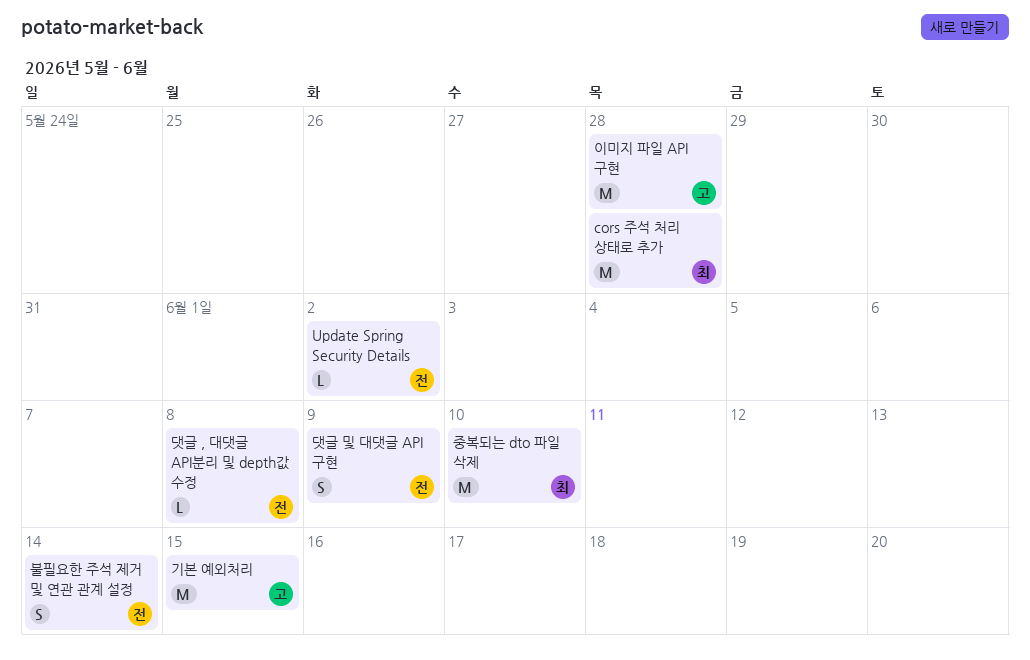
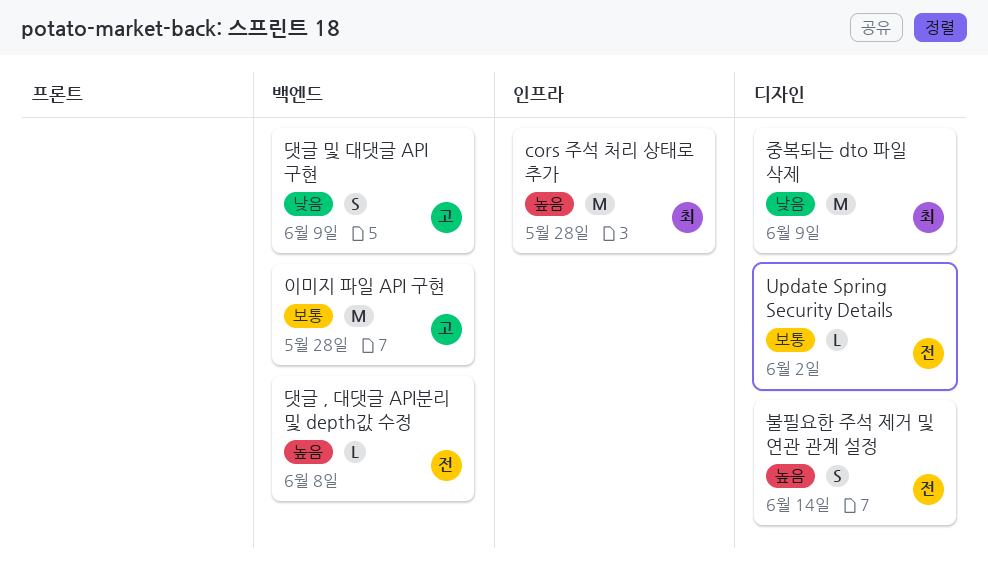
기본 예외처리: present -> none
댓글 및 대댓글 API 구현, owner: 전 -> 고
중복되는 dto 파일 삭제, due: Jun 10 -> Jun 9

